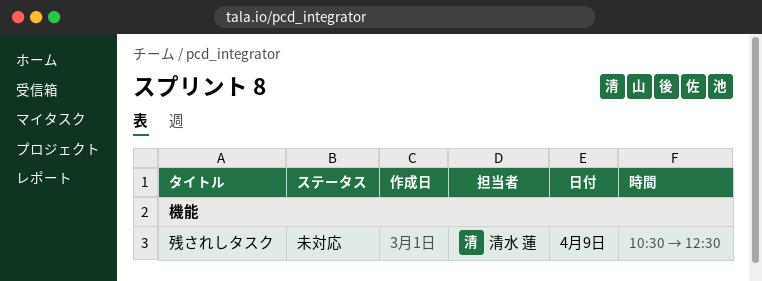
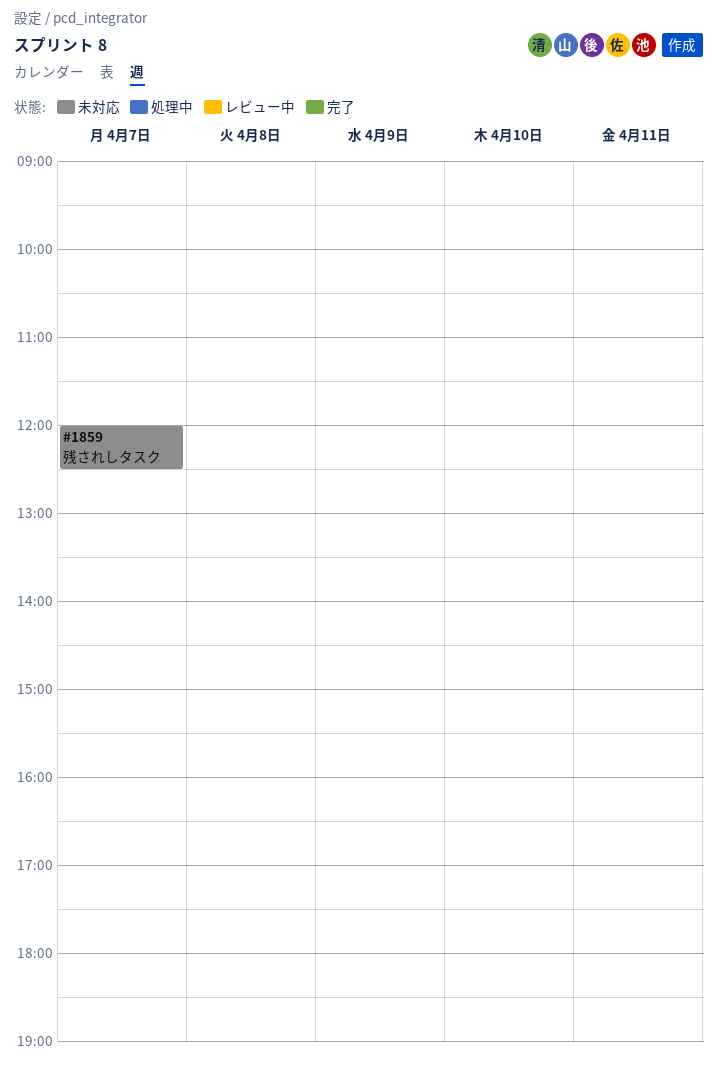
残されしタスク, day: Apr 9 -> Apr 7
残されしタスク, begins: 10:30 -> 12:00

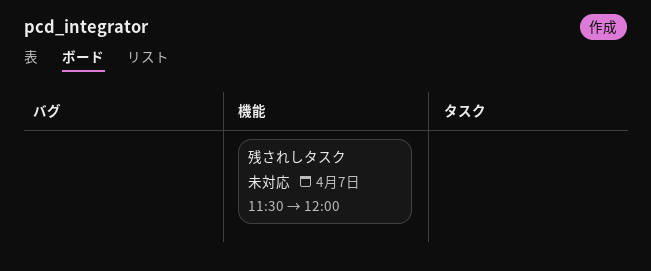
残されしタスク, begins: 12:00 -> 11:30
残されしタスク, ends: 12:30 -> 12:00

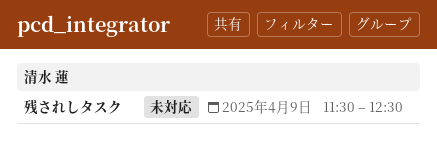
残されしタスク, day: Apr 7 -> Apr 9
残されしタスク, ends: 12:00 -> 12:30

